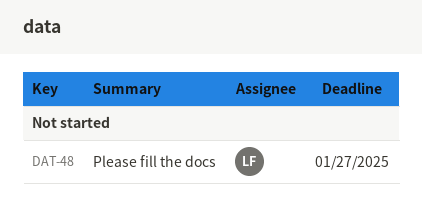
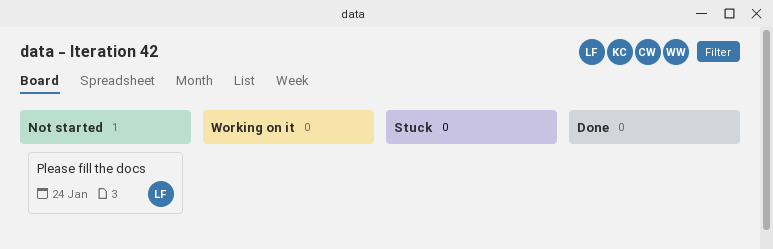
Please fill the docs, due: Jan 27 -> Jan 24

